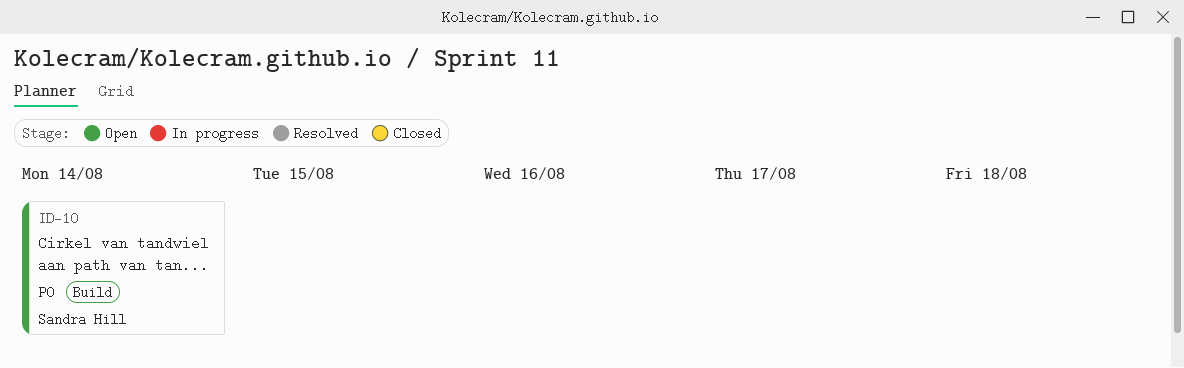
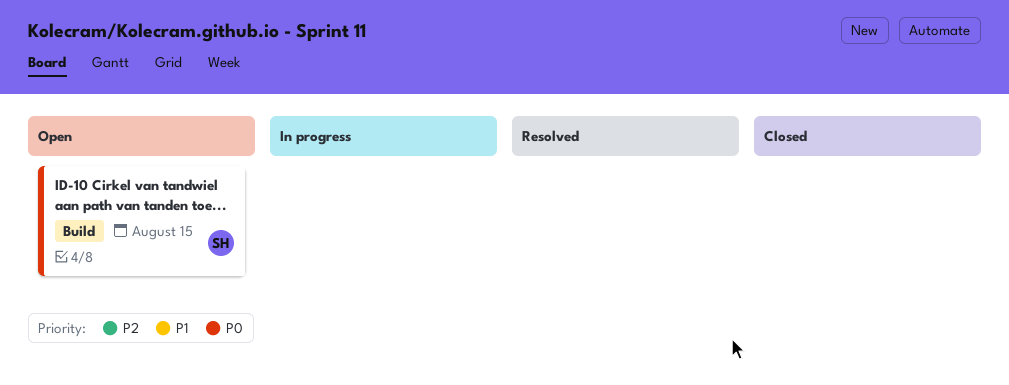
ID-10, due: Aug 14 -> Aug 15

